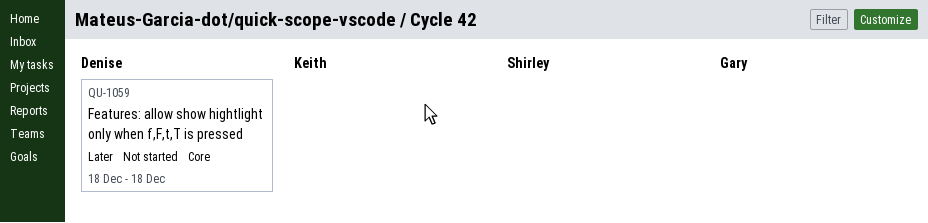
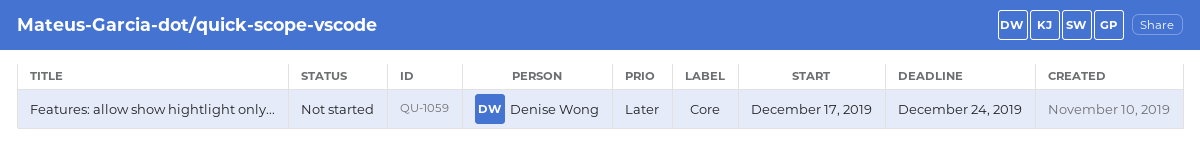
QU-1059, start: Dec 18 -> Dec 17
QU-1059, due: Dec 18 -> Dec 24

